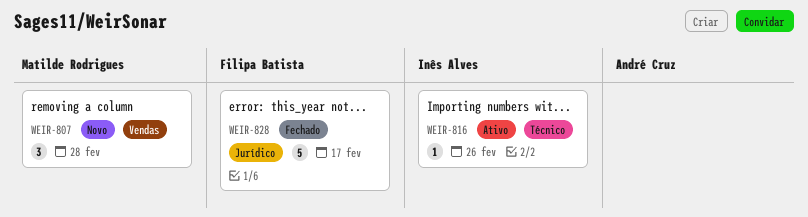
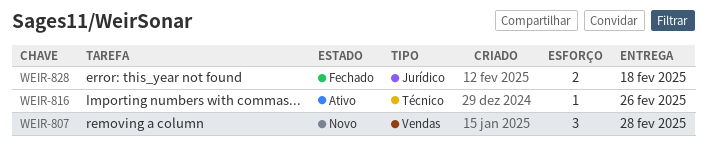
WEIR-828, estimate: 5 -> 2
WEIR-828, due: Feb 17 -> Feb 18

